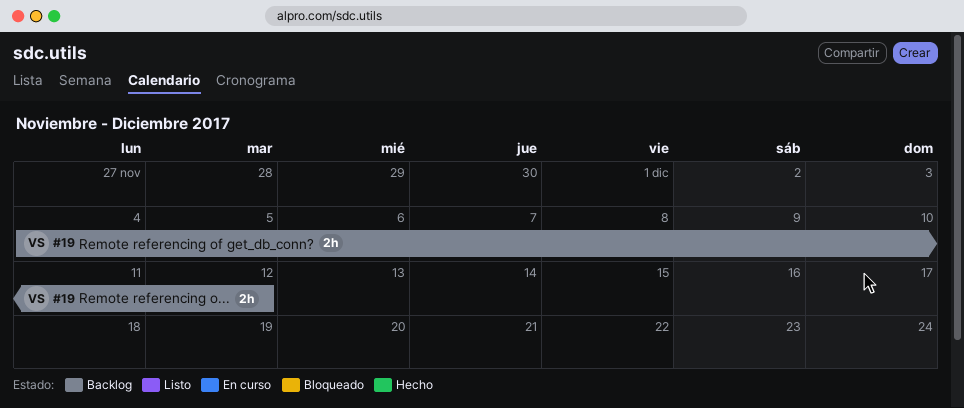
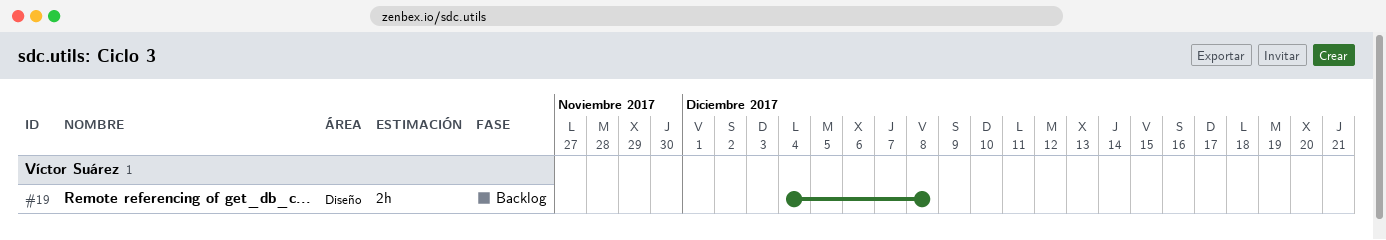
#19, due: Dec 12 -> Dec 8

